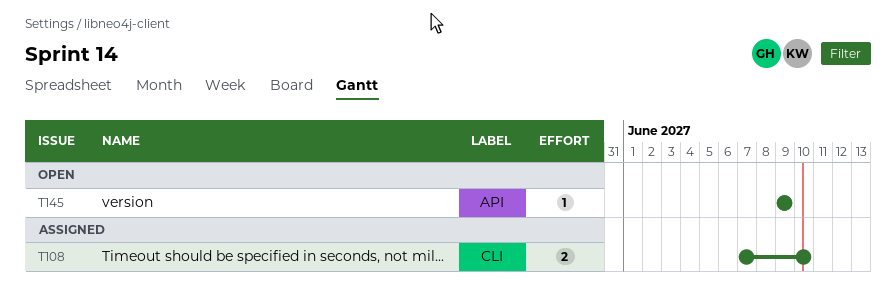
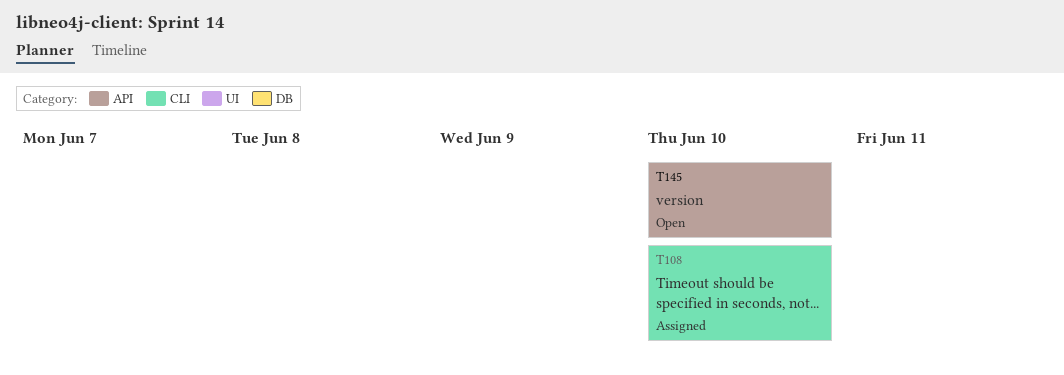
T145, due: Jun 9 -> Jun 10

